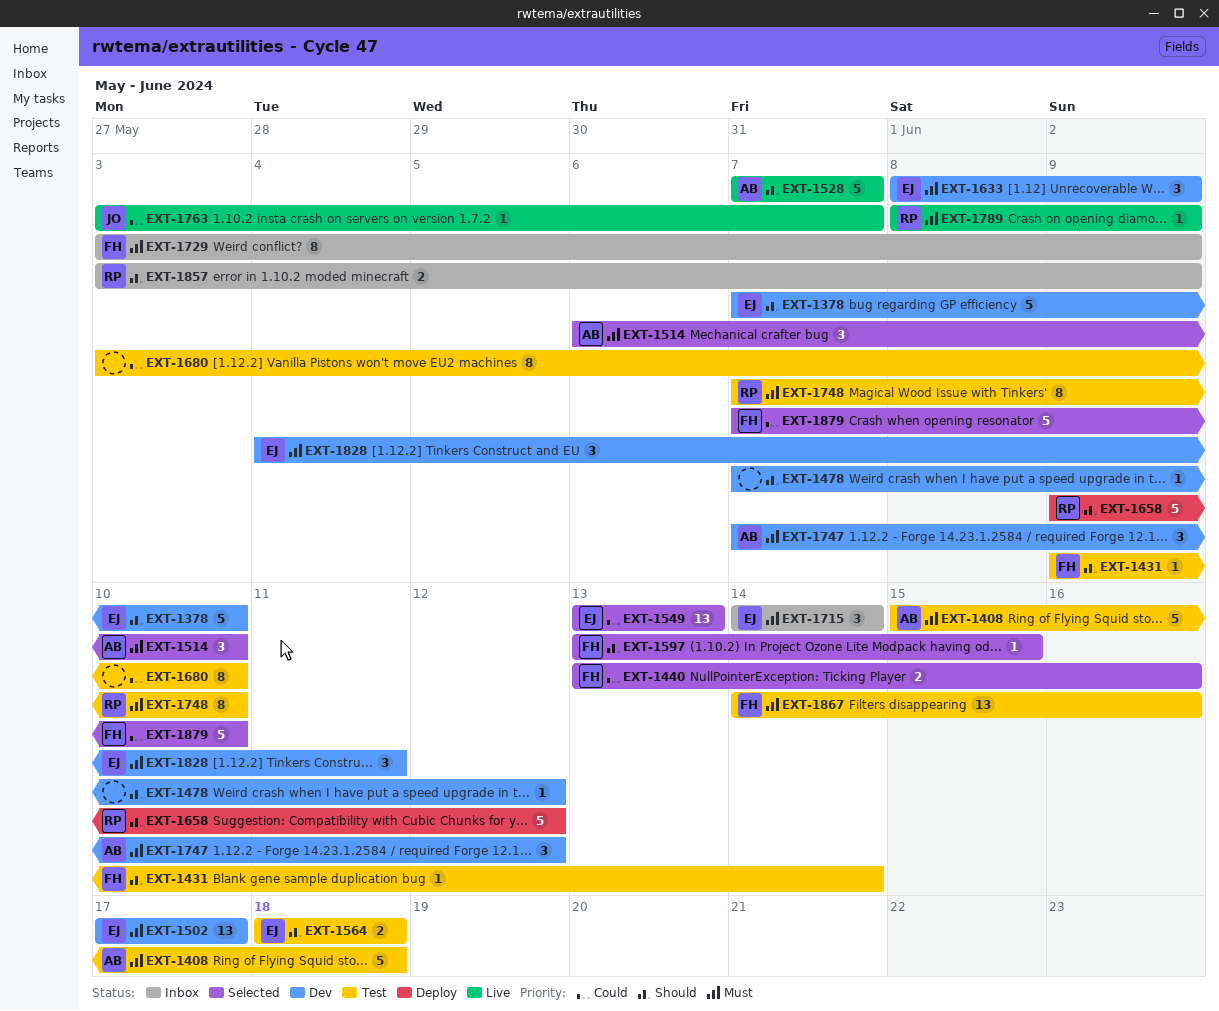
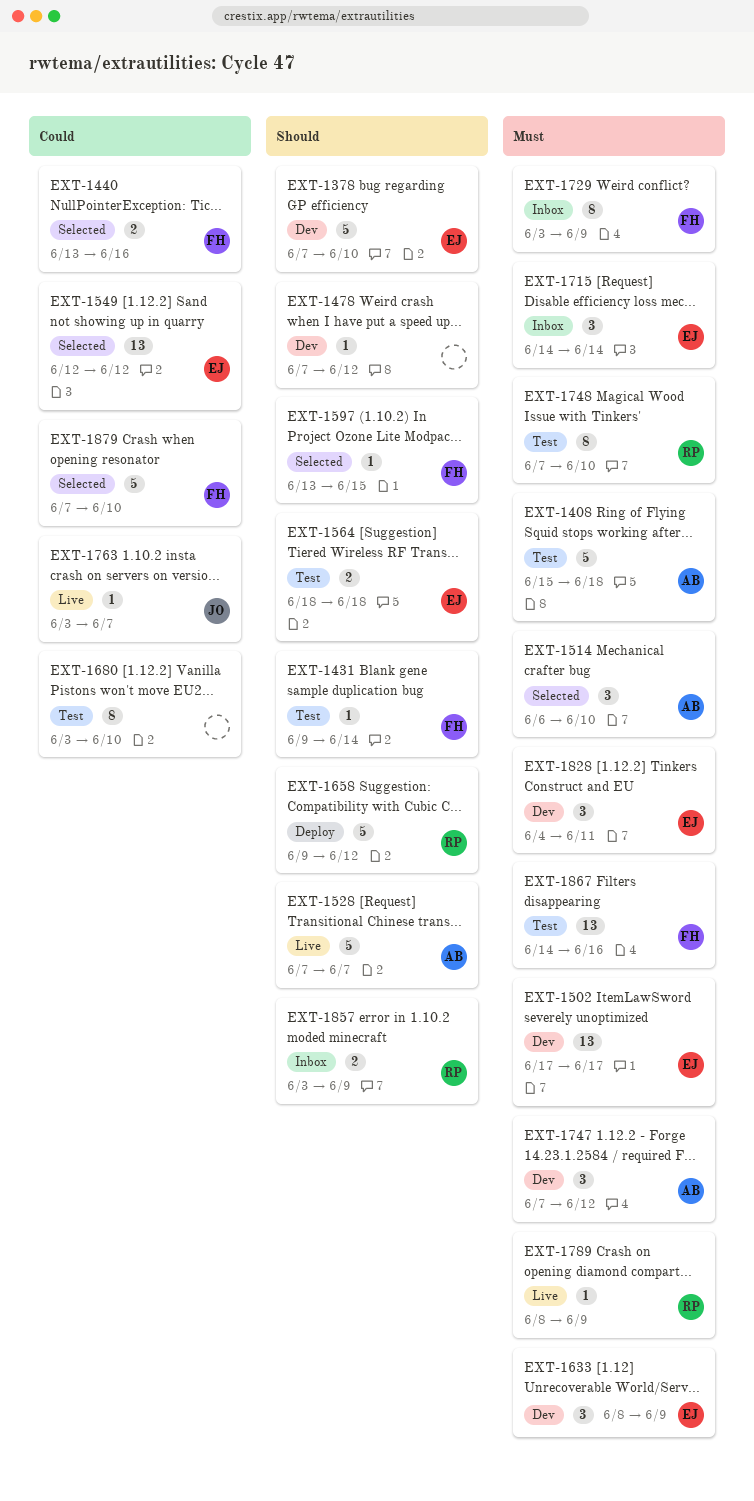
EXT-1549, start: Jun 13 -> Jun 12
EXT-1549, due: Jun 13 -> Jun 12

